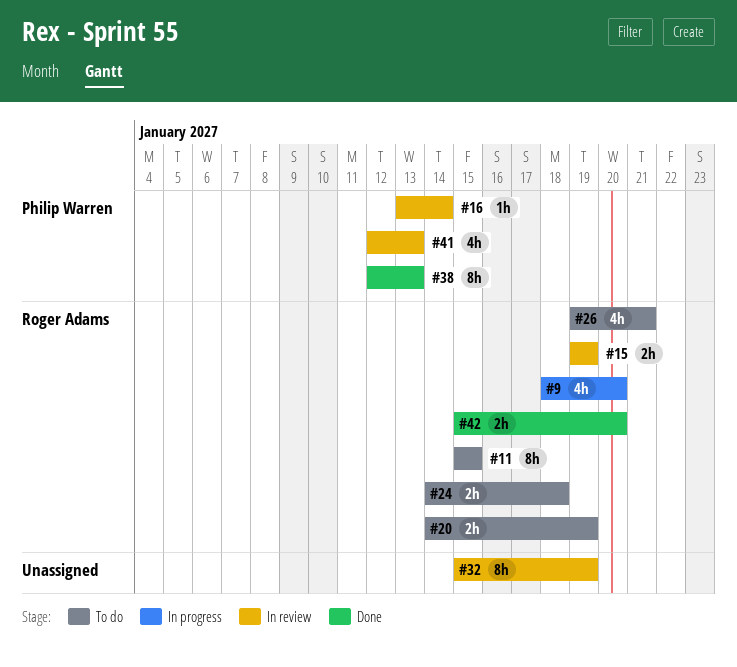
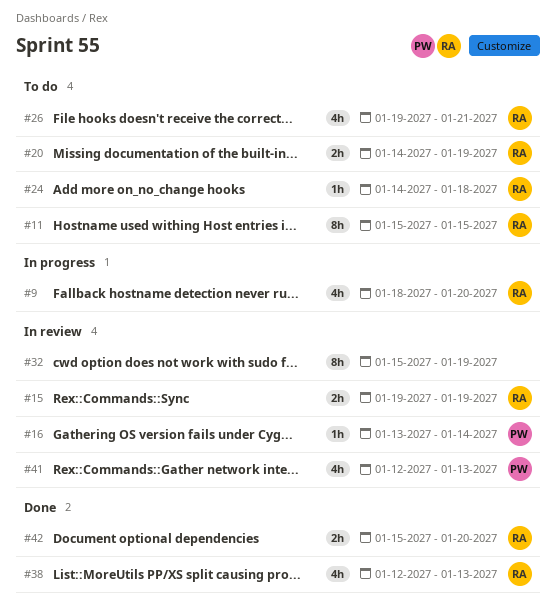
#24, estimate: 2h -> 1h
#38, owner: Philip Warren -> Roger Adams
#38, estimate: 8h -> 4h

